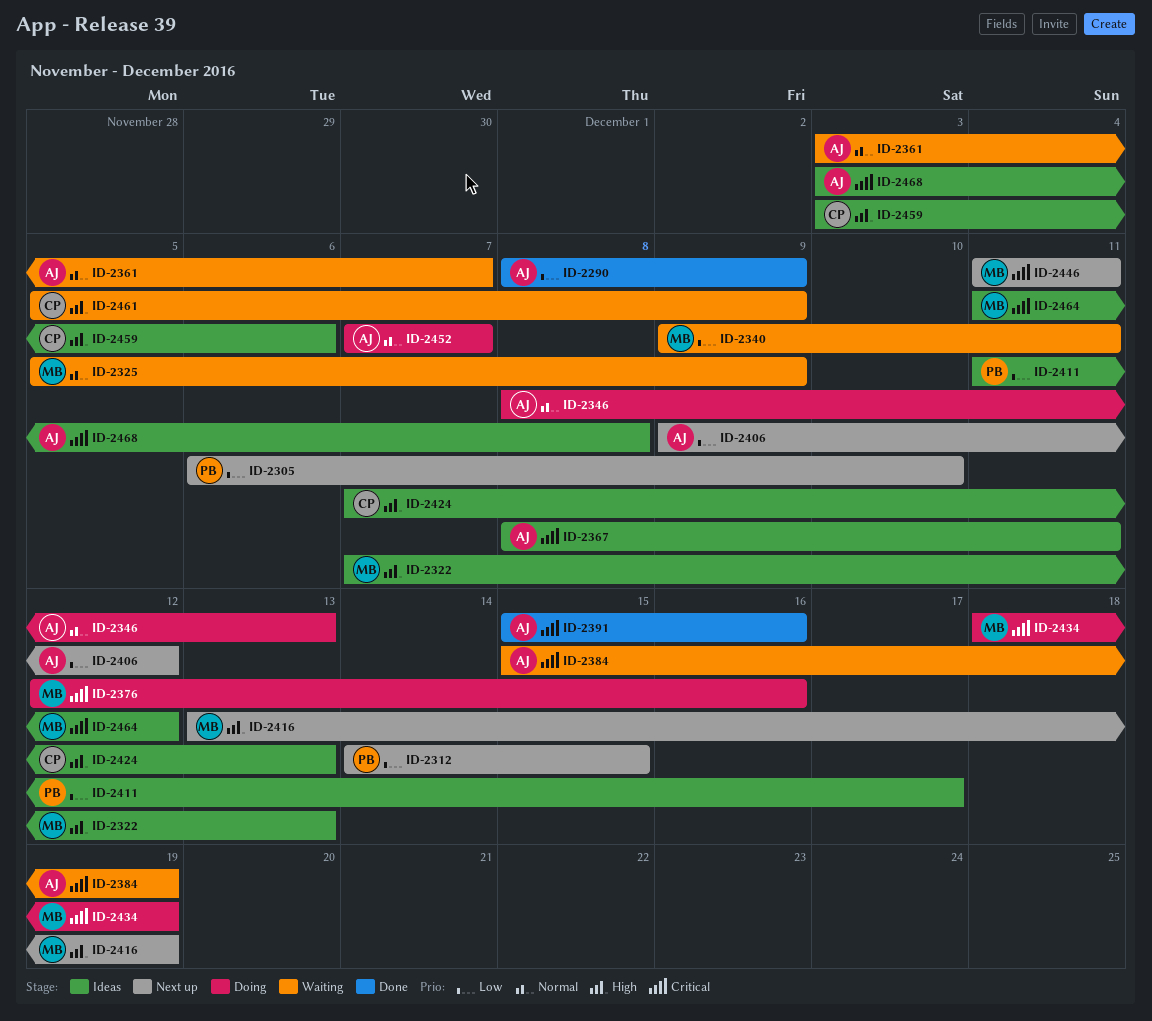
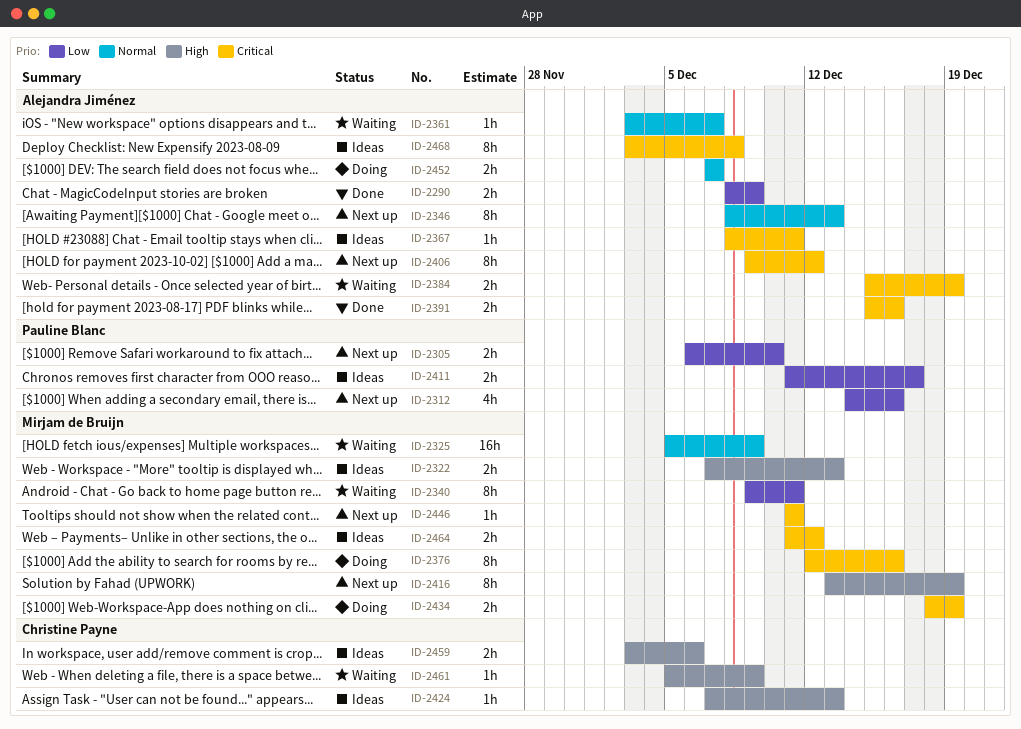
ID-2312, due: Dec 15 -> Dec 16
ID-2346, status: Doing -> Next up
ID-2406, priority: Low -> Critical

